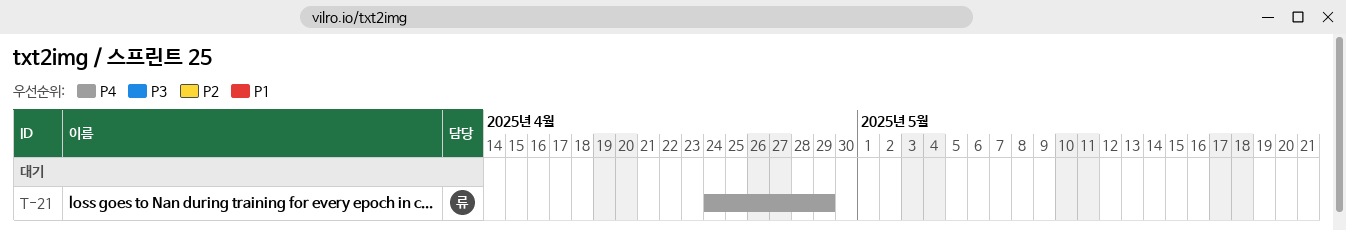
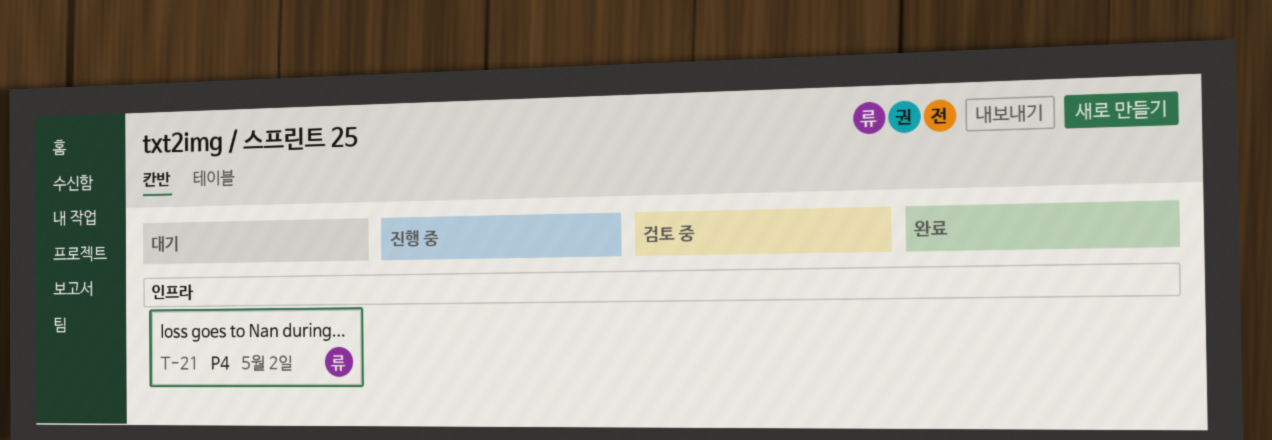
T-21, due: Apr 29 -> May 2

